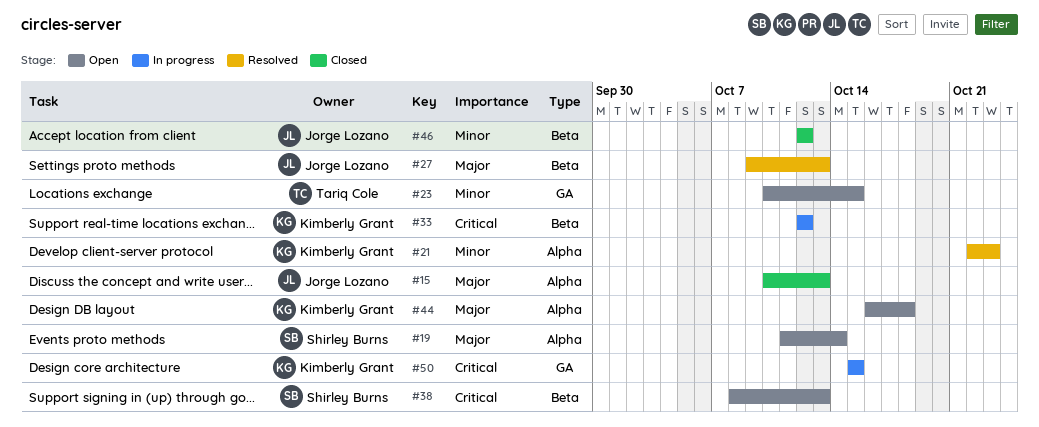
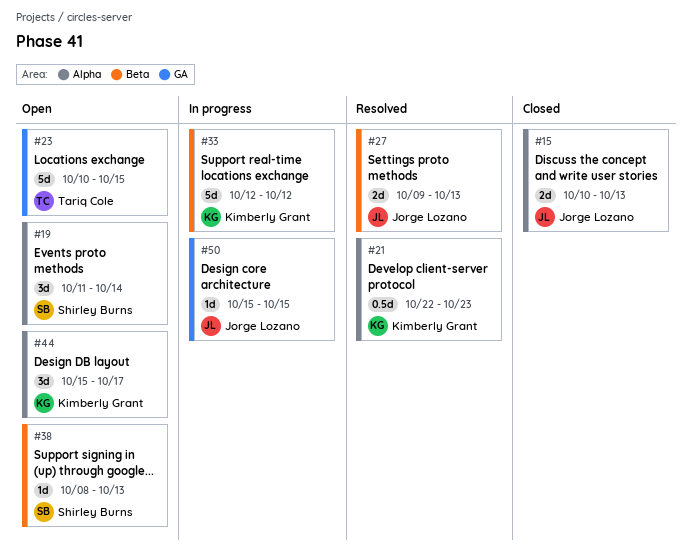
#44, start: Oct 16 -> Oct 15
#44, due: Oct 18 -> Oct 17
#46: present -> none
#50, owner: Kimberly Grant -> Jorge Lozano

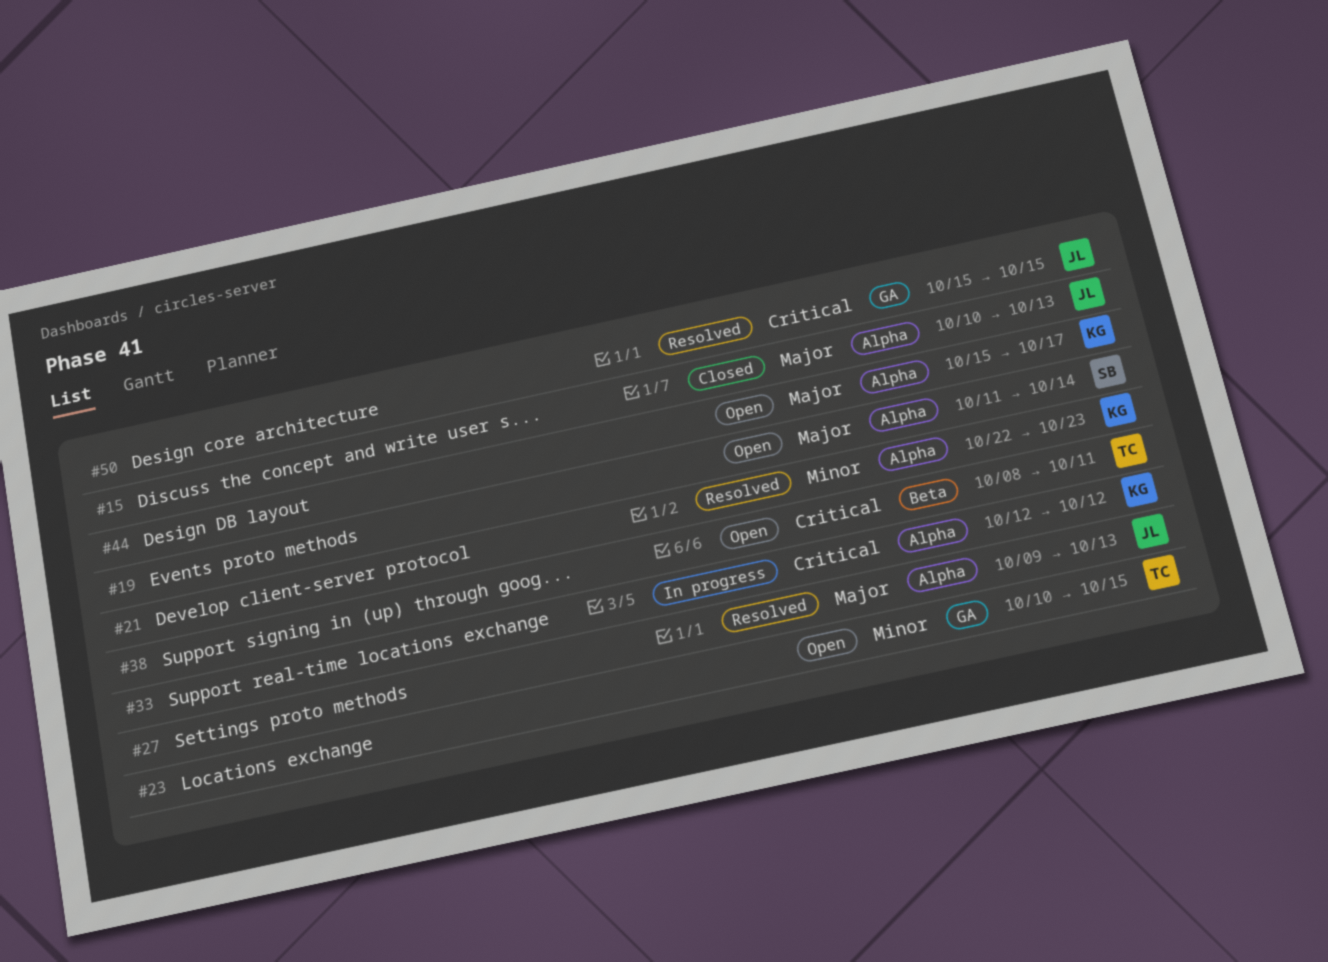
#27, label: Beta -> Alpha
#33, label: Beta -> Alpha
#38, owner: Shirley Burns -> Tariq Cole
#38, due: Oct 13 -> Oct 11
#50, status: In progress -> Resolved

